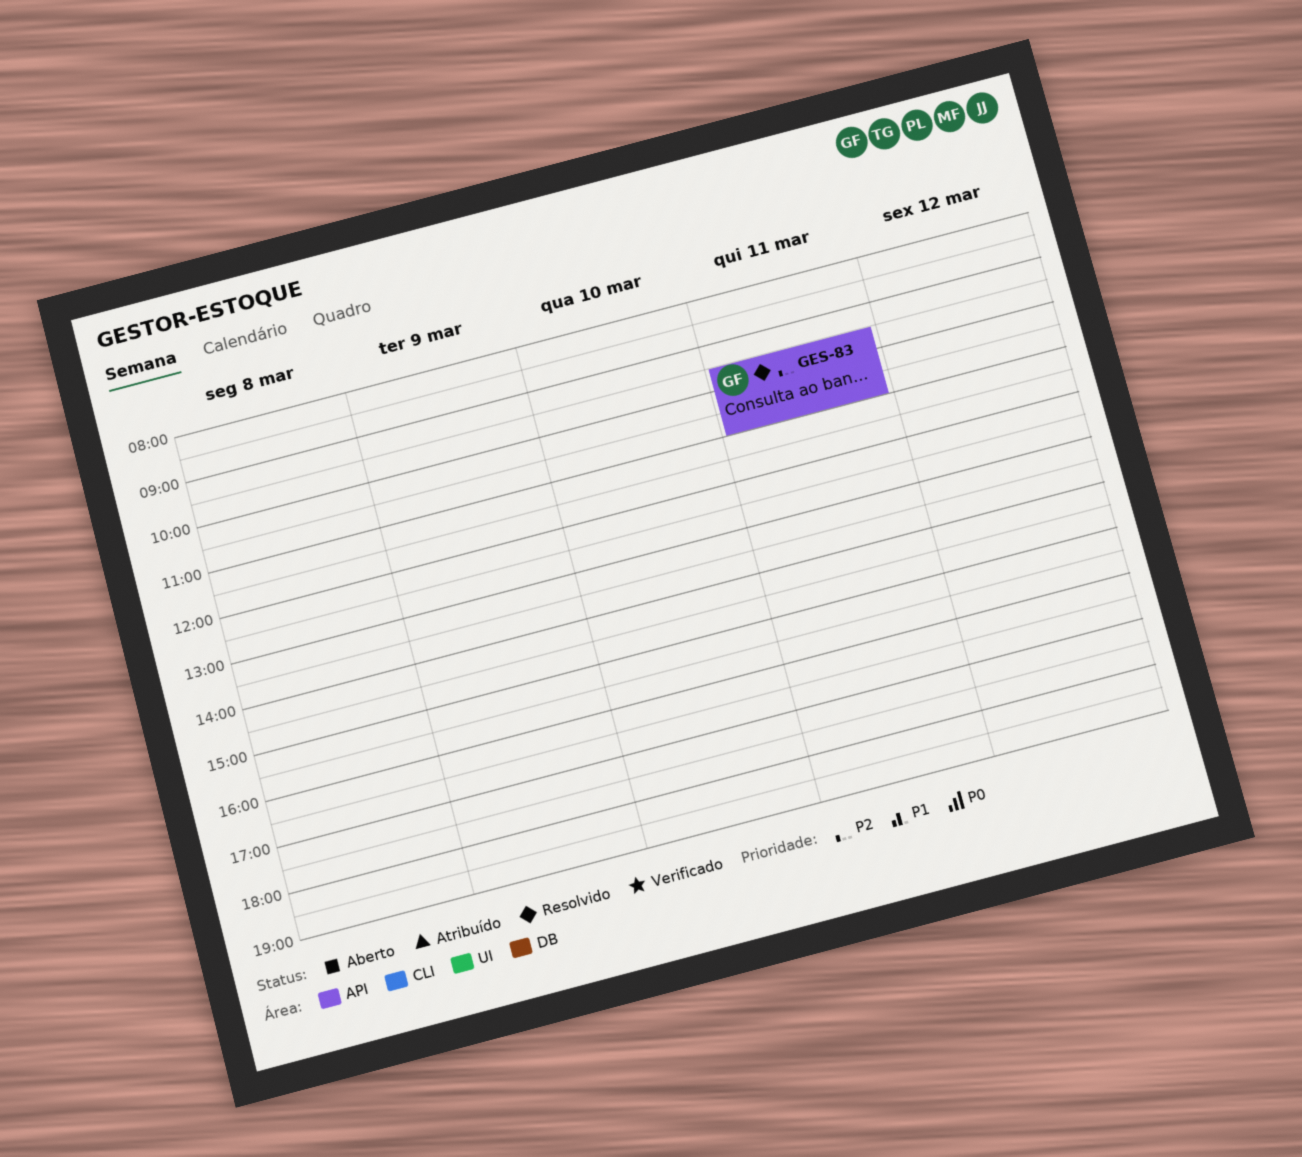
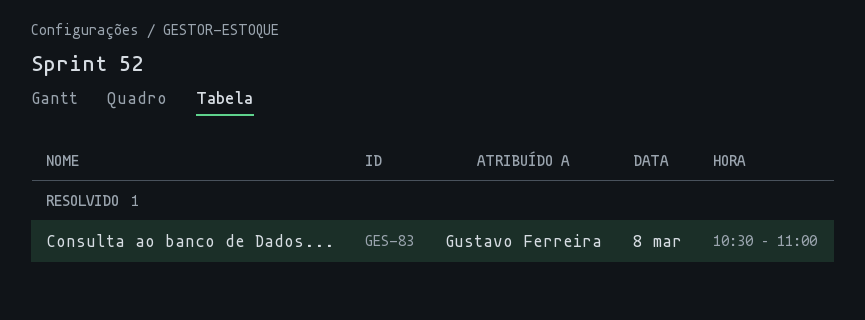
GES-83, day: Mar 11 -> Mar 8
GES-83, begins: 09:30 -> 10:30

